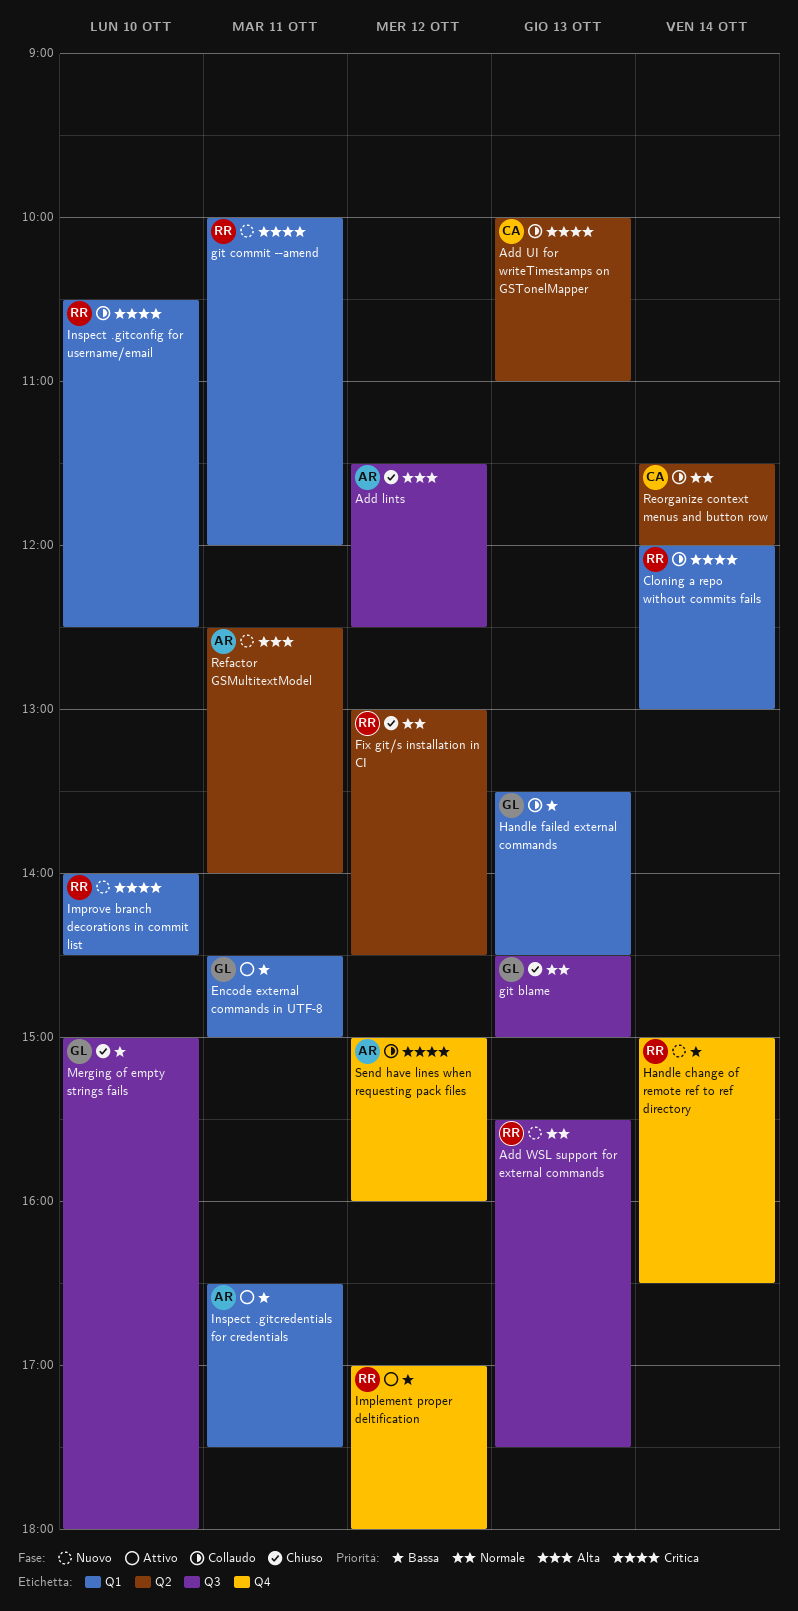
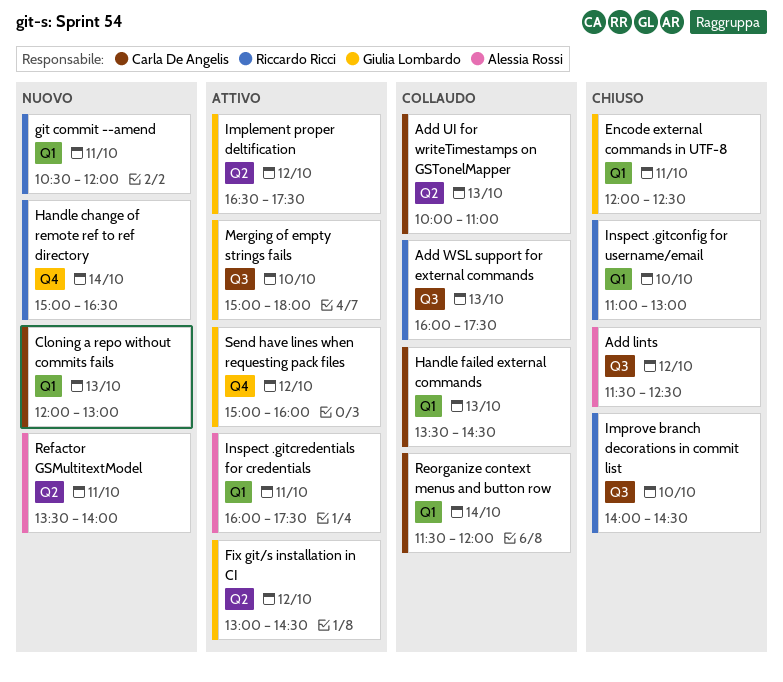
Add WSL support for external commands, status: Nuovo -> Collaudo
Add WSL support for external commands, begins: 15:30 -> 16:00
Cloning a repo without commits fails, status: Collaudo -> Nuovo
Cloning a repo without commits fails, owner: Riccardo Ricci -> Carla De Angelis
Cloning a repo without commits fails, day: Oct 14 -> Oct 13
Encode external commands in UTF-8, status: Attivo -> Chiuso
Encode external commands in UTF-8, begins: 14:30 -> 12:00
Encode external commands in UTF-8, ends: 15:00 -> 12:30
Fix git/s installation in CI, status: Chiuso -> Attivo
Fix git/s installation in CI, owner: Riccardo Ricci -> Giulia Lombardo
git blame: present -> none
git commit --amend, begins: 10:00 -> 10:30
Handle failed external commands, owner: Giulia Lombardo -> Carla De Angelis
Implement proper deltification, owner: Riccardo Ricci -> Giulia Lombardo
Implement proper deltification, label: Q4 -> Q2
Implement proper deltification, begins: 17:00 -> 16:30
Implement proper deltification, ends: 18:00 -> 17:30
Improve branch decorations in commit list, status: Nuovo -> Chiuso
Improve branch decorations in commit list, label: Q1 -> Q3
Inspect .gitconfig for username/email, status: Collaudo -> Chiuso
Inspect .gitconfig for username/email, begins: 10:30 -> 11:00
Inspect .gitconfig for username/email, ends: 12:30 -> 13:00
Inspect .gitcredentials for credentials, begins: 16:30 -> 16:00
Merging of empty strings fails, status: Chiuso -> Attivo
Refactor GSMultitextModel, begins: 12:30 -> 13:30
Reorganize context menus and button row, label: Q2 -> Q1
Send have lines when requesting pack files, status: Collaudo -> Attivo
Send have lines when requesting pack files, owner: Alessia Rossi -> Giulia Lombardo

